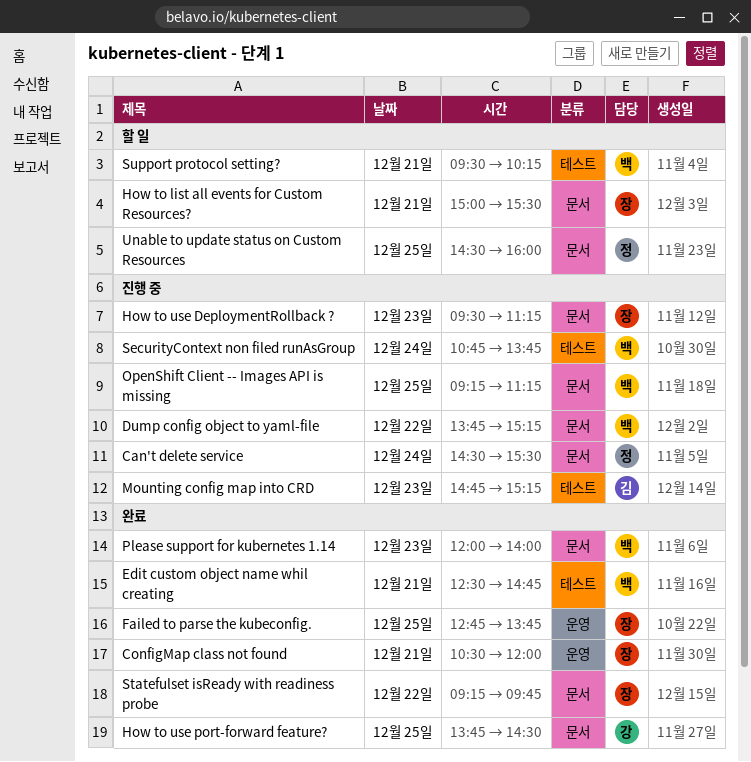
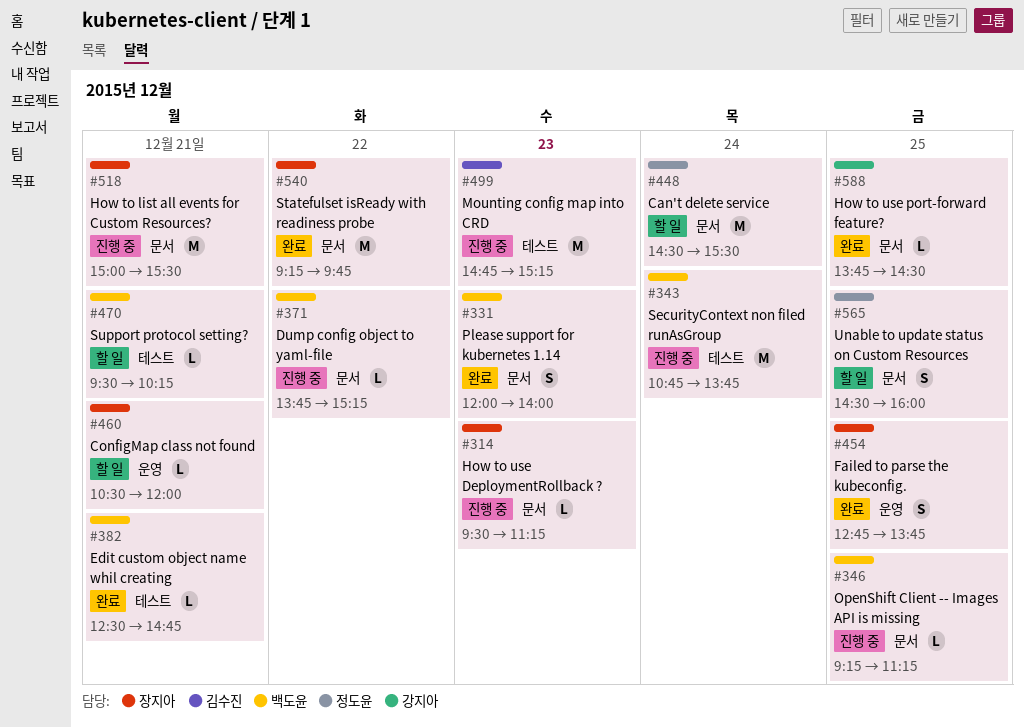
Can't delete service, status: 진행 중 -> 할 일
ConfigMap class not found, status: 완료 -> 할 일
How to list all events for Custom Resources?, status: 할 일 -> 진행 중

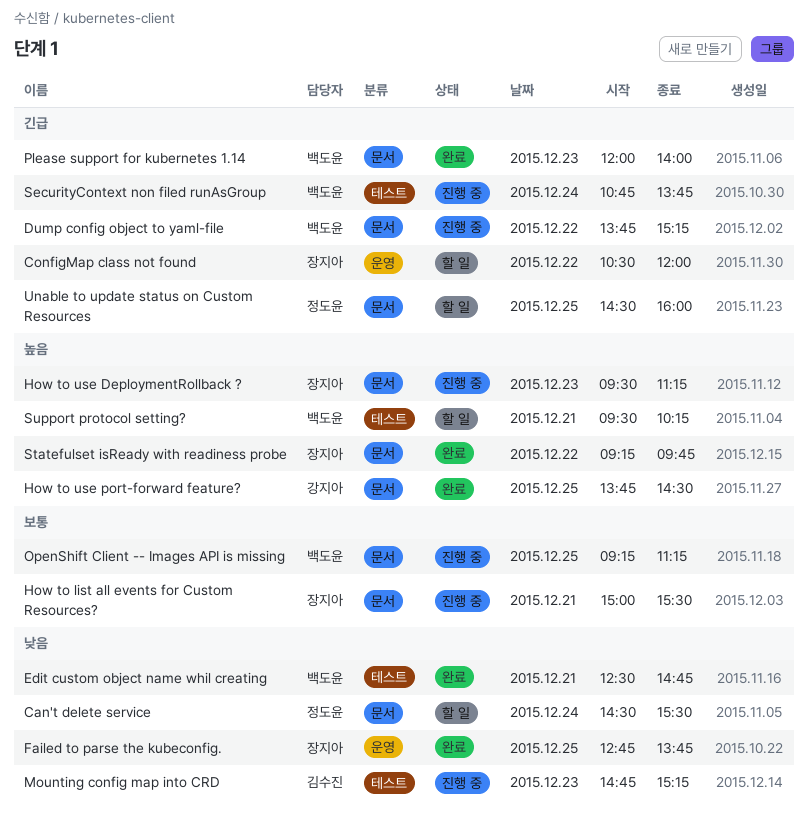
ConfigMap class not found, day: Dec 21 -> Dec 22

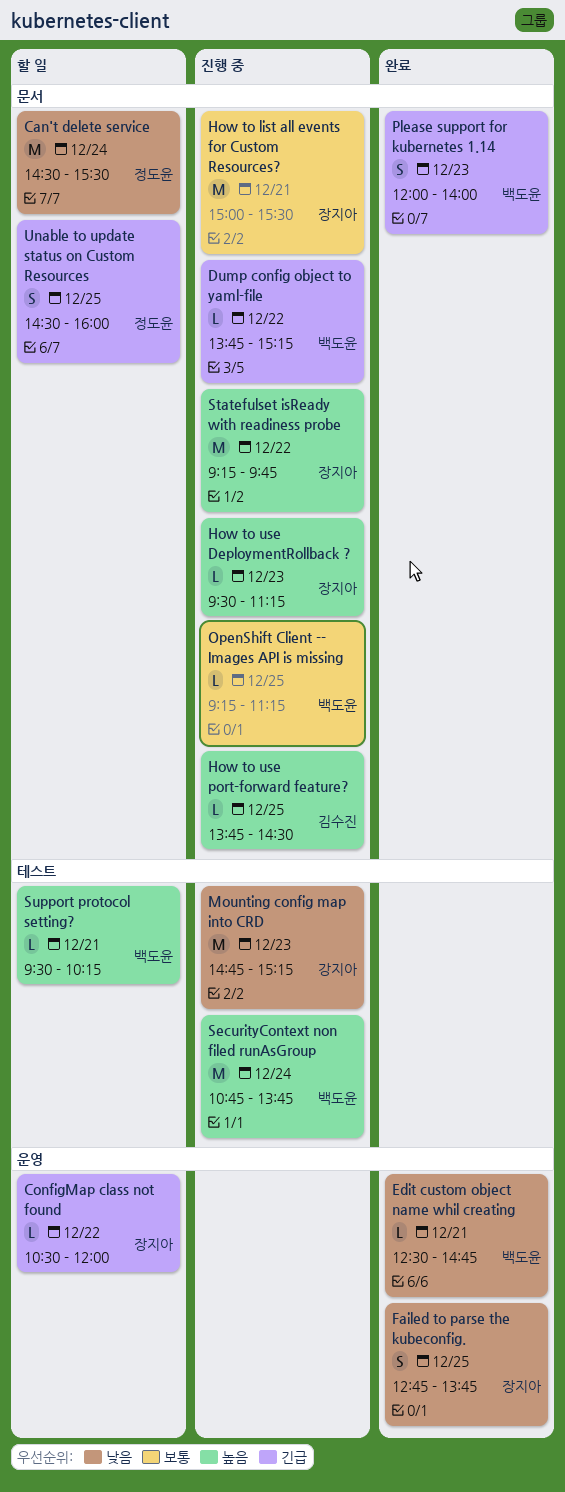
Edit custom object name whil creating, label: 테스트 -> 운영
How to use port-forward feature?, status: 완료 -> 진행 중
How to use port-forward feature?, owner: 강지아 -> 김수진
Mounting config map into CRD, owner: 김수진 -> 강지아
SecurityContext non filed runAsGroup, priority: 긴급 -> 높음
Statefulset isReady with readiness probe, status: 완료 -> 진행 중

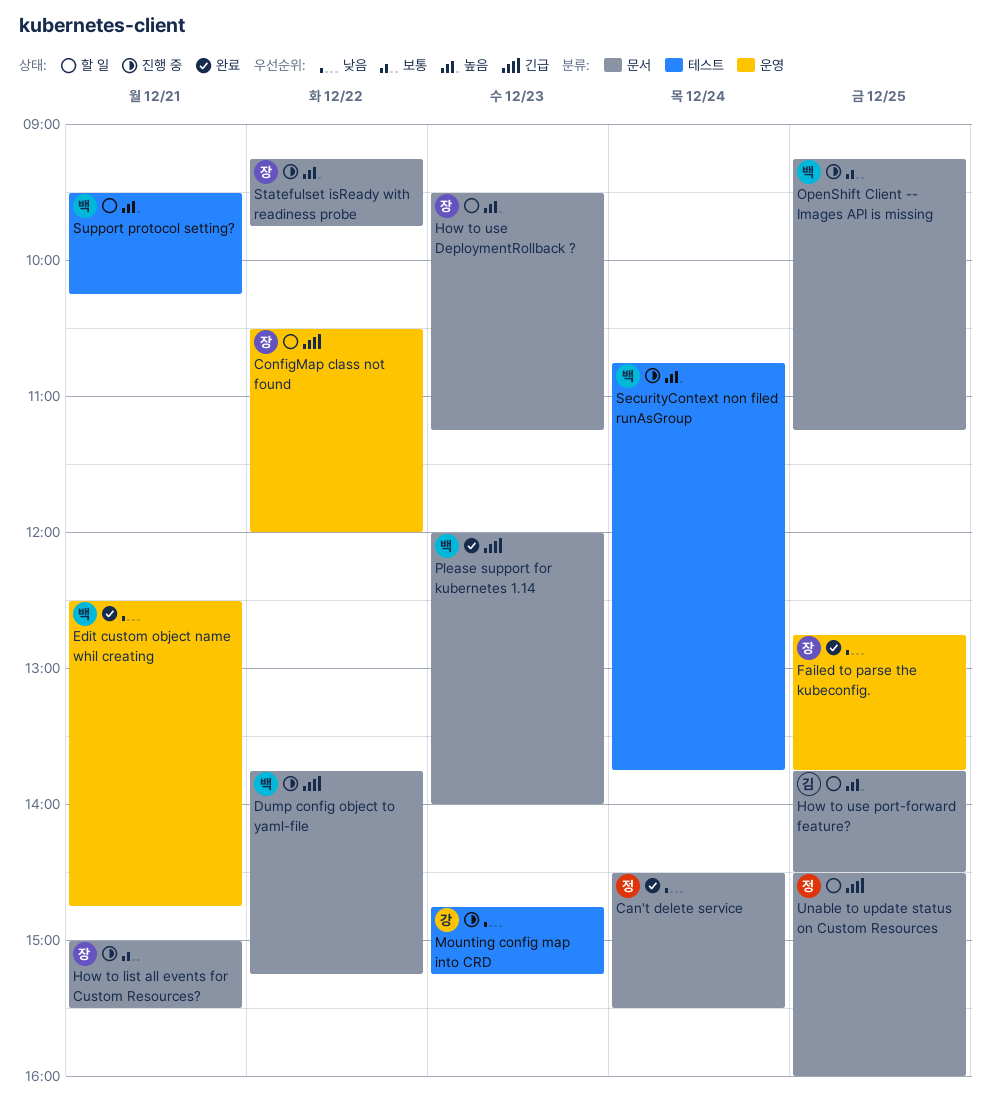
Can't delete service, status: 할 일 -> 완료
How to use DeploymentRollback ?, status: 진행 중 -> 할 일
How to use port-forward feature?, status: 진행 중 -> 할 일

